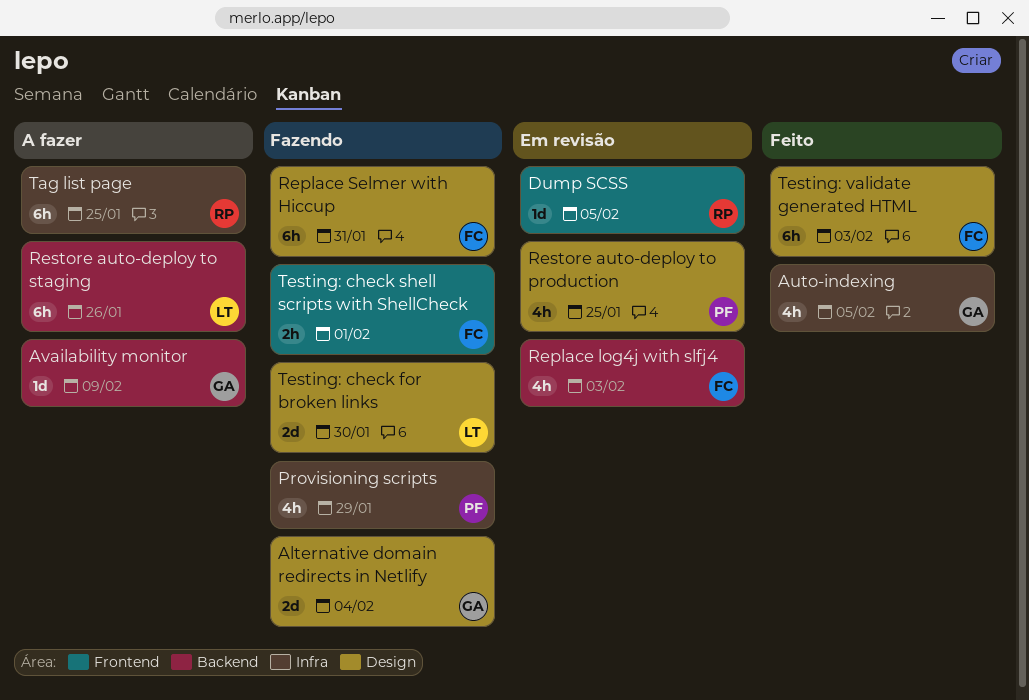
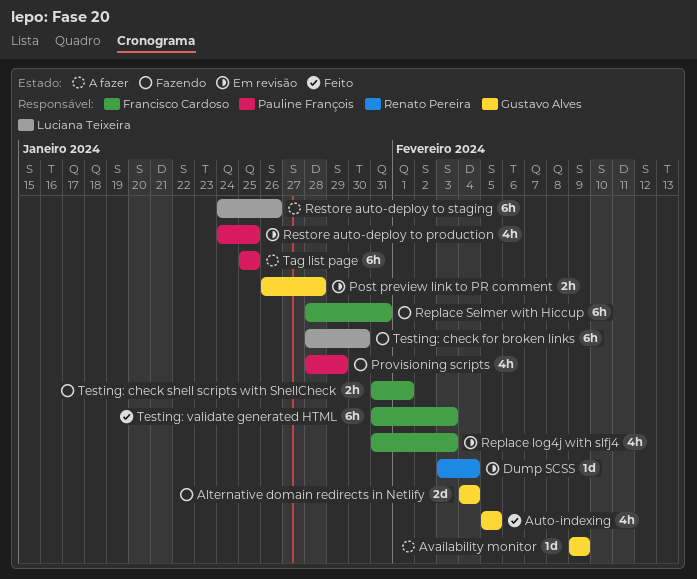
Dump SCSS, due: Feb 5 -> Feb 4
Post preview link to PR comment: none -> present
Tag list page, owner: Renato Pereira -> Pauline François
Testing: check for broken links, estimate: 2d -> 6h

